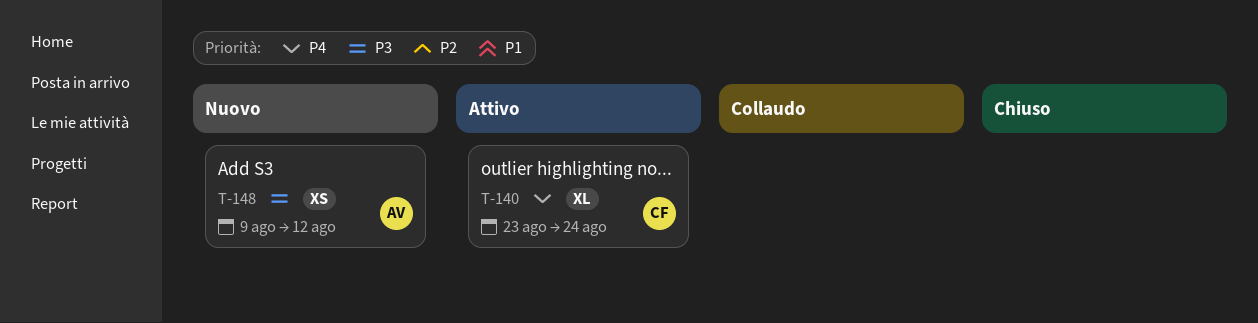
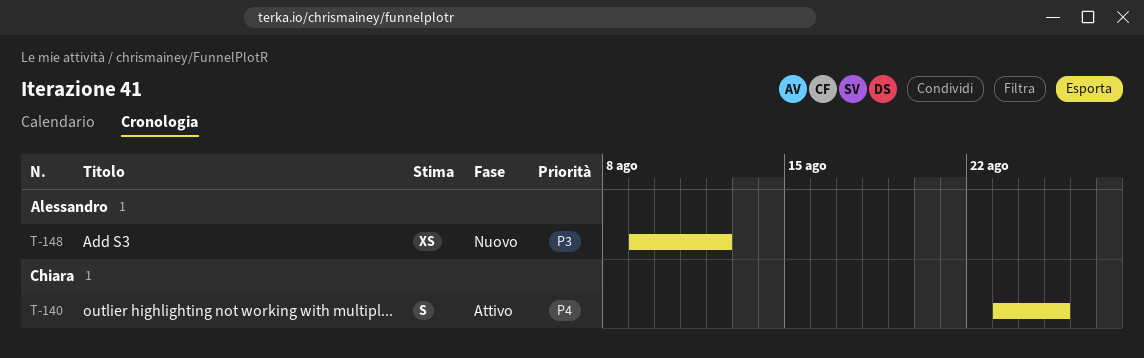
T-140, estimate: XL -> S
T-140, due: Aug 24 -> Aug 25

